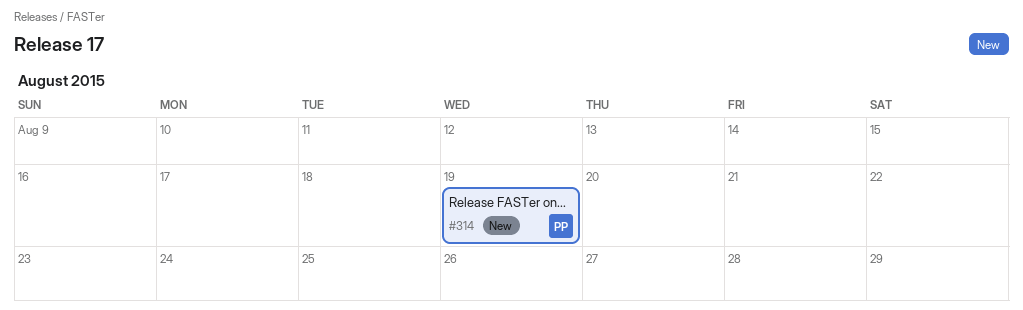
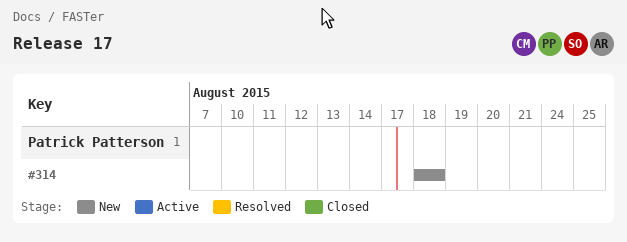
#314, due: Aug 19 -> Aug 18

